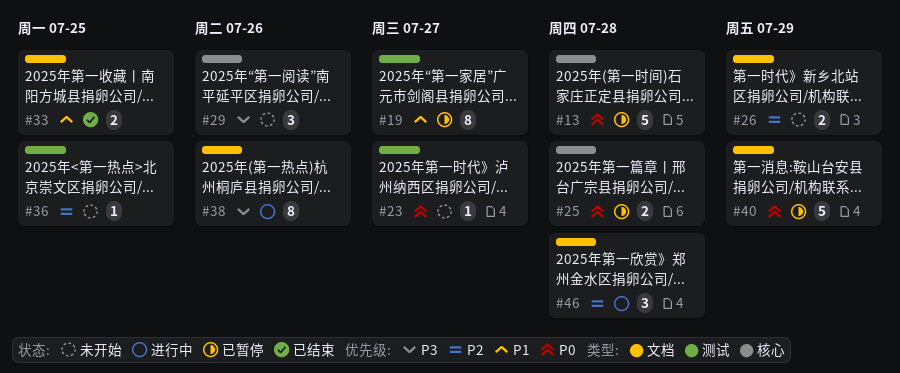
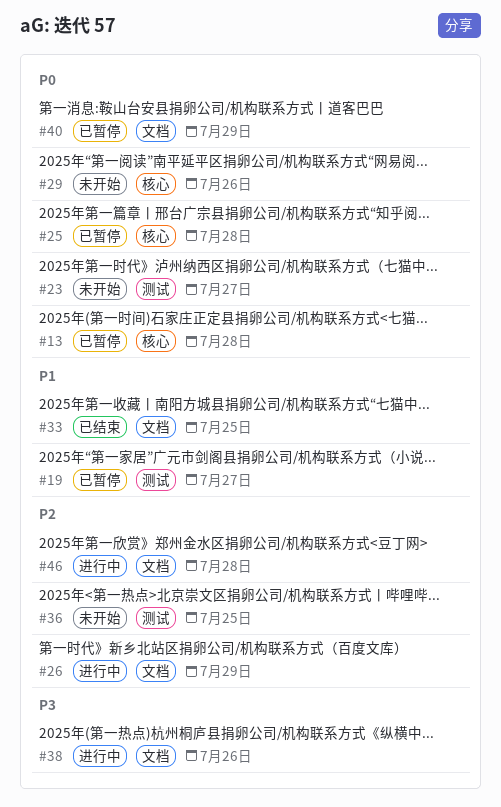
#26, status: 未开始 -> 进行中
#29, priority: P3 -> P0

